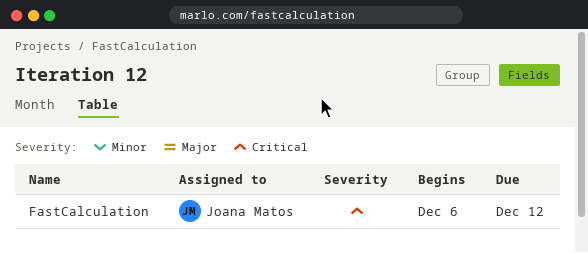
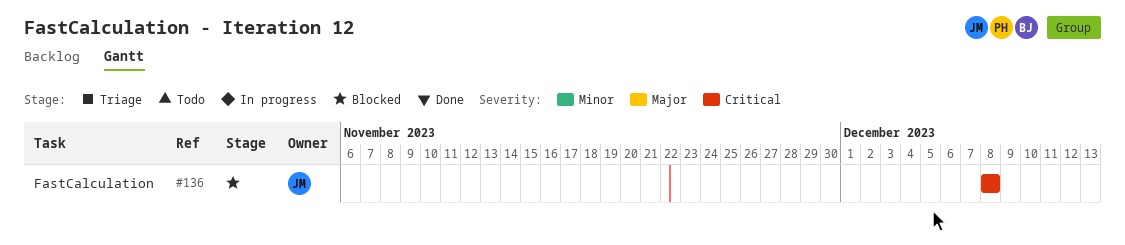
FastCalculation, start: Dec 6 -> Dec 8
FastCalculation, due: Dec 12 -> Dec 8

